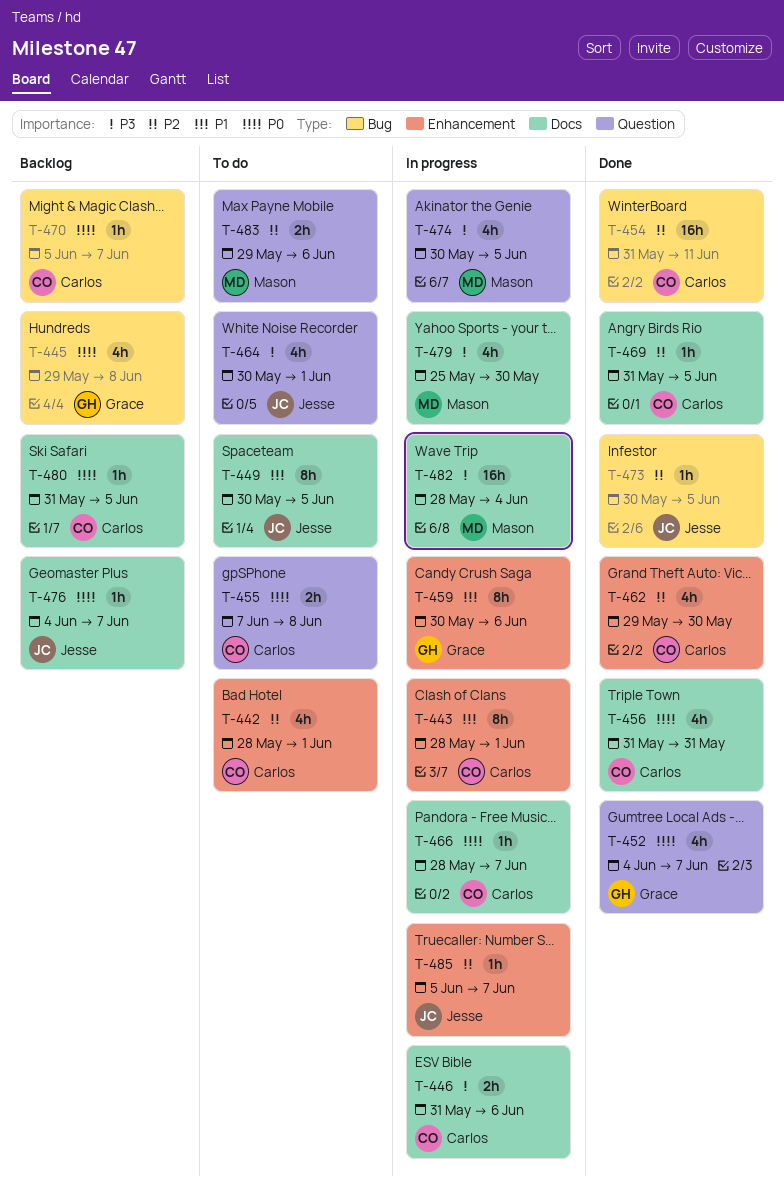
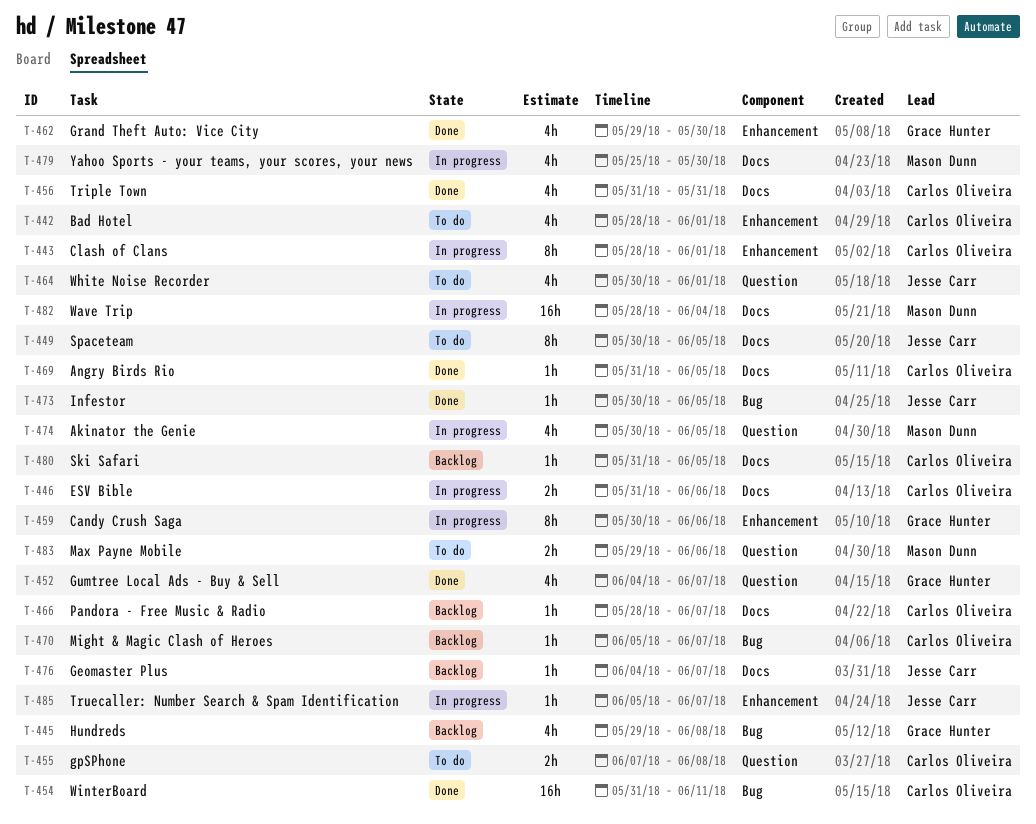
T-462, owner: Carlos Oliveira -> Grace Hunter
T-466, status: In progress -> Backlog

